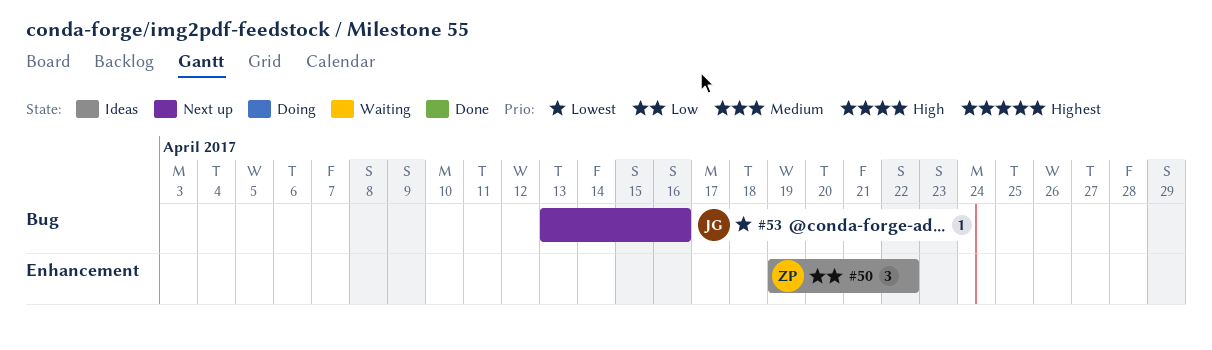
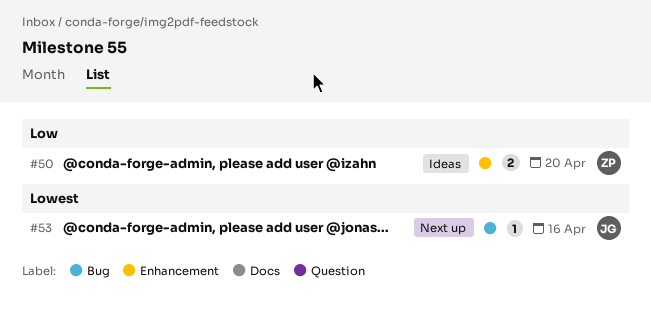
#50, estimate: 3 -> 2
#50, due: Apr 22 -> Apr 20

